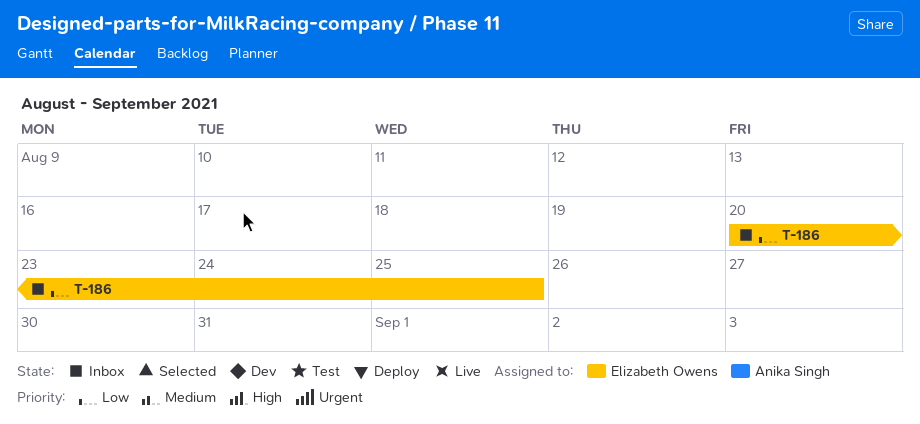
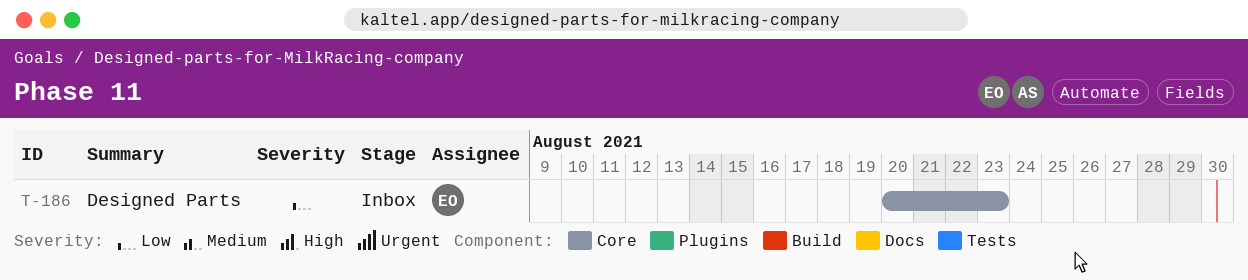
T-186, due: Aug 25 -> Aug 23

